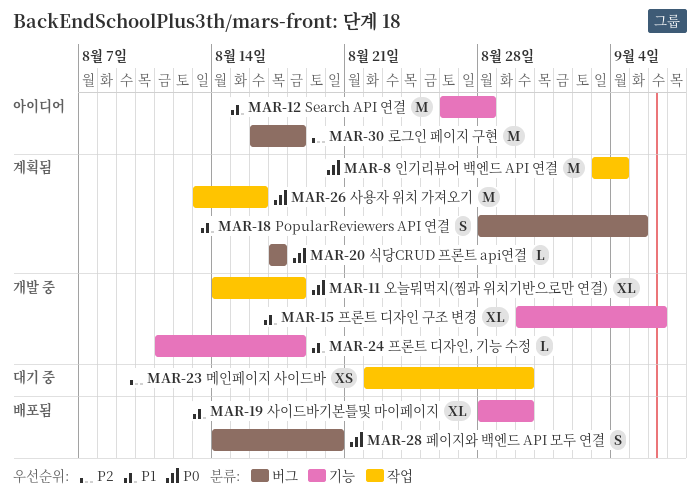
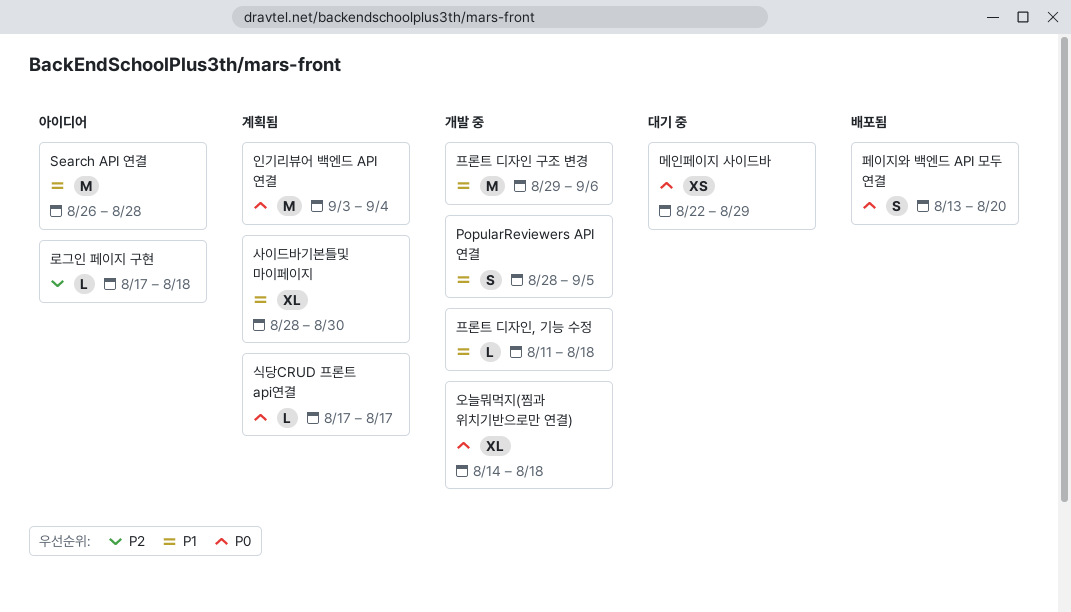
PopularReviewers API 연결, status: 계획됨 -> 개발 중
로그인 페이지 구현, estimate: M -> L
로그인 페이지 구현, start: Aug 16 -> Aug 17
메인페이지 사이드바, priority: P2 -> P0
메인페이지 사이드바, due: Aug 30 -> Aug 29
사용자 위치 가져오기: present -> none
사이드바기본틀및 마이페이지, status: 배포됨 -> 계획됨
페이지와 백엔드 API 모두 연결, start: Aug 14 -> Aug 13
프론트 디자인 구조 변경, estimate: XL -> M
프론트 디자인 구조 변경, start: Aug 30 -> Aug 29

